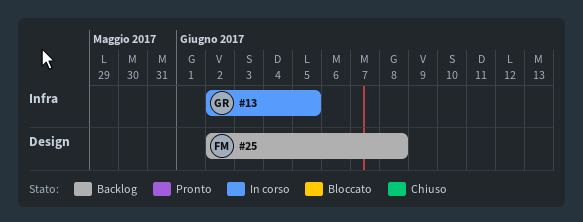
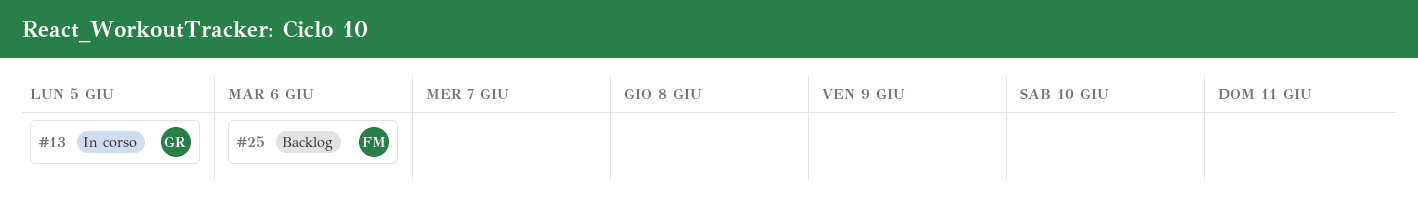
#25, due: Jun 8 -> Jun 6

